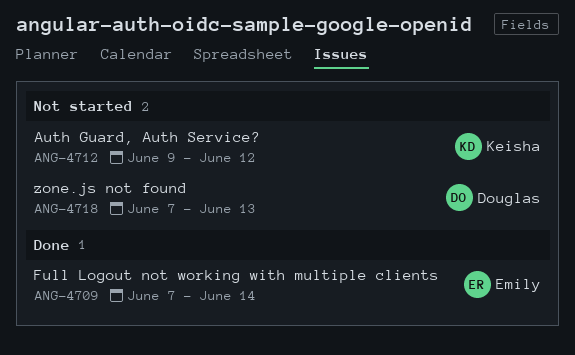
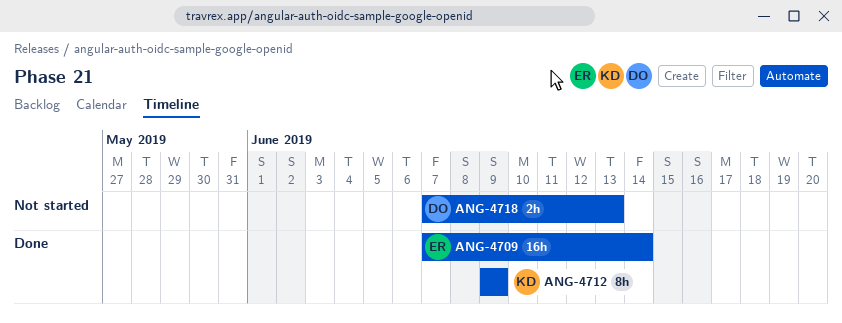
ANG-4712, status: Not started -> Done
ANG-4712, due: Jun 12 -> Jun 9

